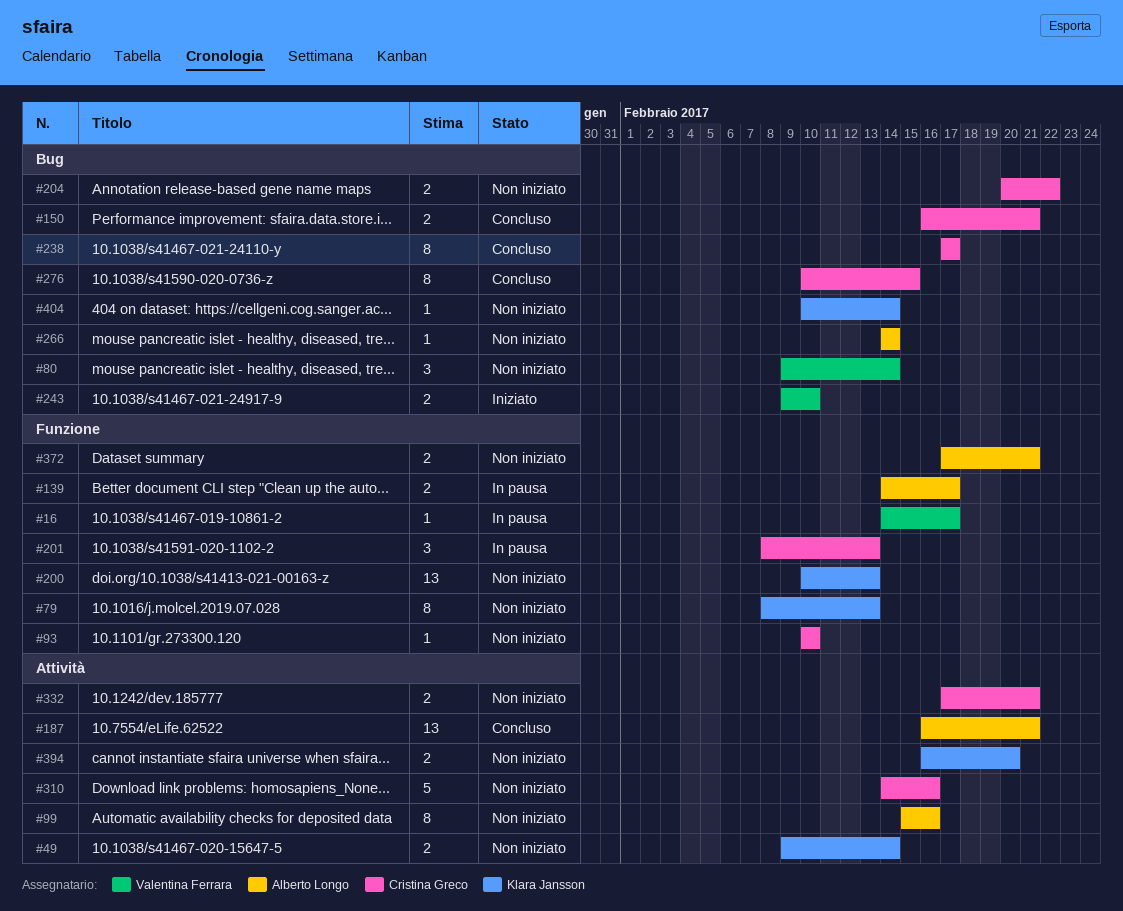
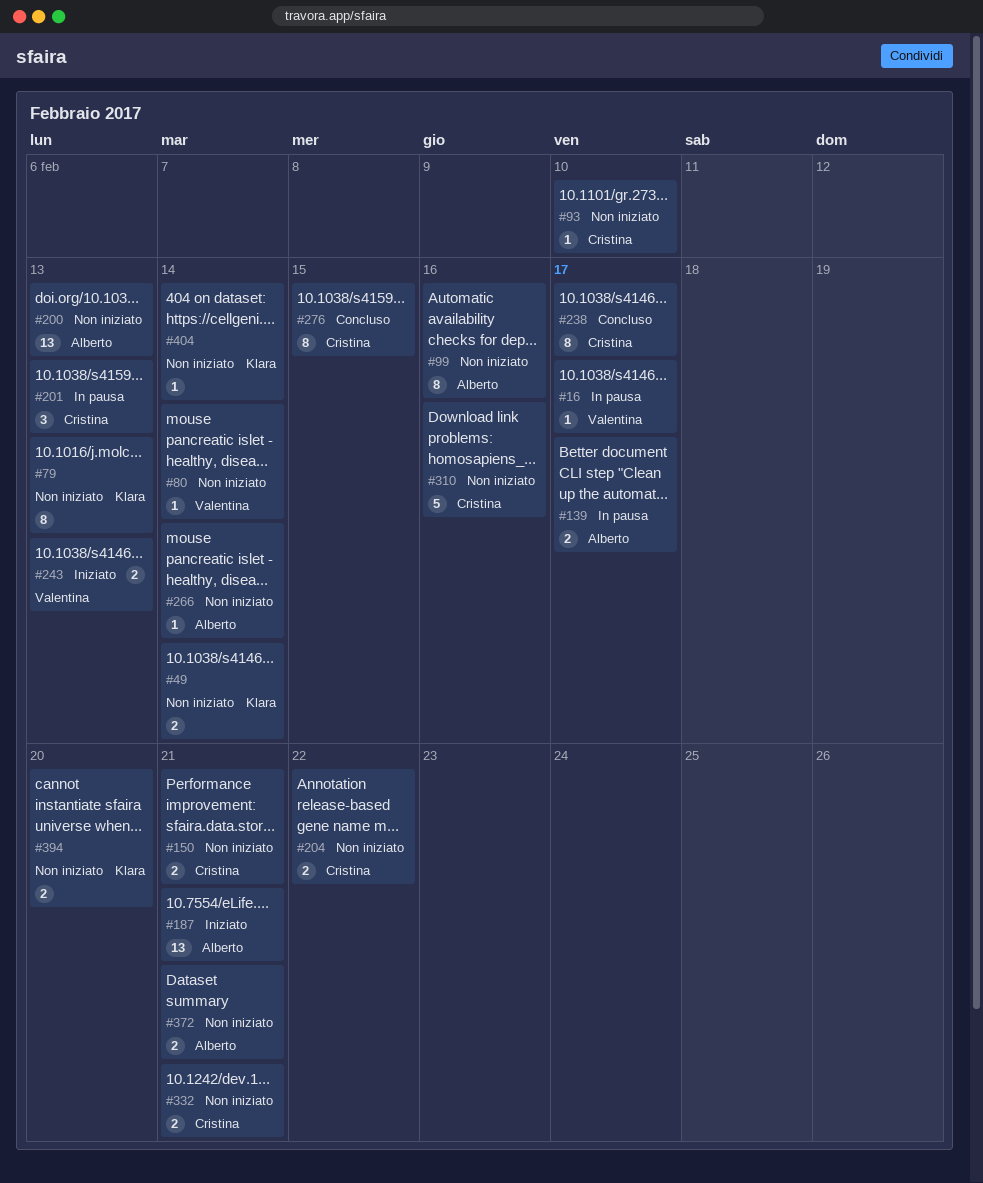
#80, estimate: 3 -> 1
#150, status: Concluso -> Non iniziato
#187, status: Concluso -> Iniziato
#200, owner: Klara Jansson -> Alberto Longo
#243, due: Feb 10 -> Feb 13

